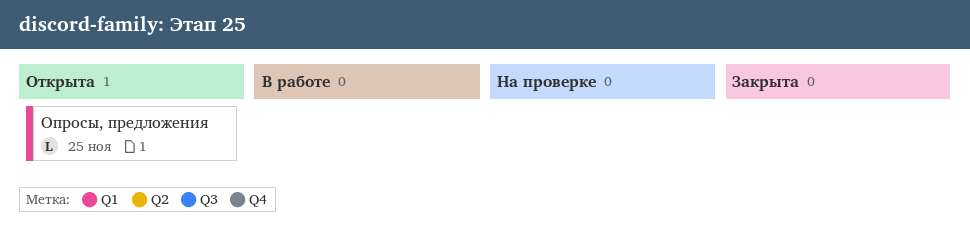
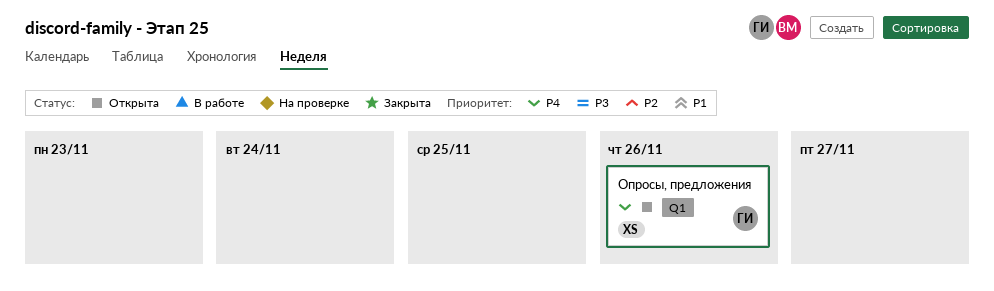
Опросы, предложения, estimate: L -> XS
Опросы, предложения, due: Nov 25 -> Nov 26

